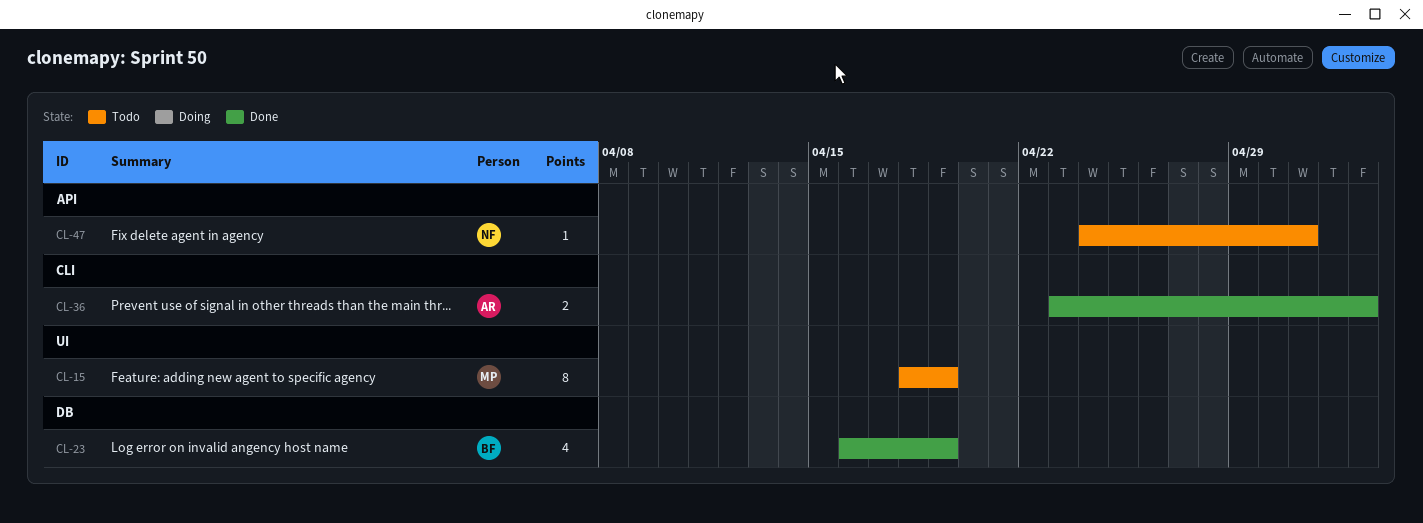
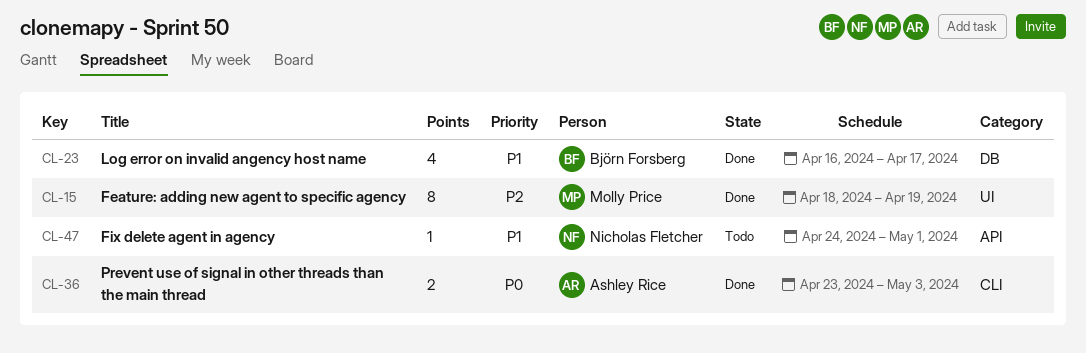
CL-15, status: Todo -> Done
CL-23, due: Apr 19 -> Apr 17

